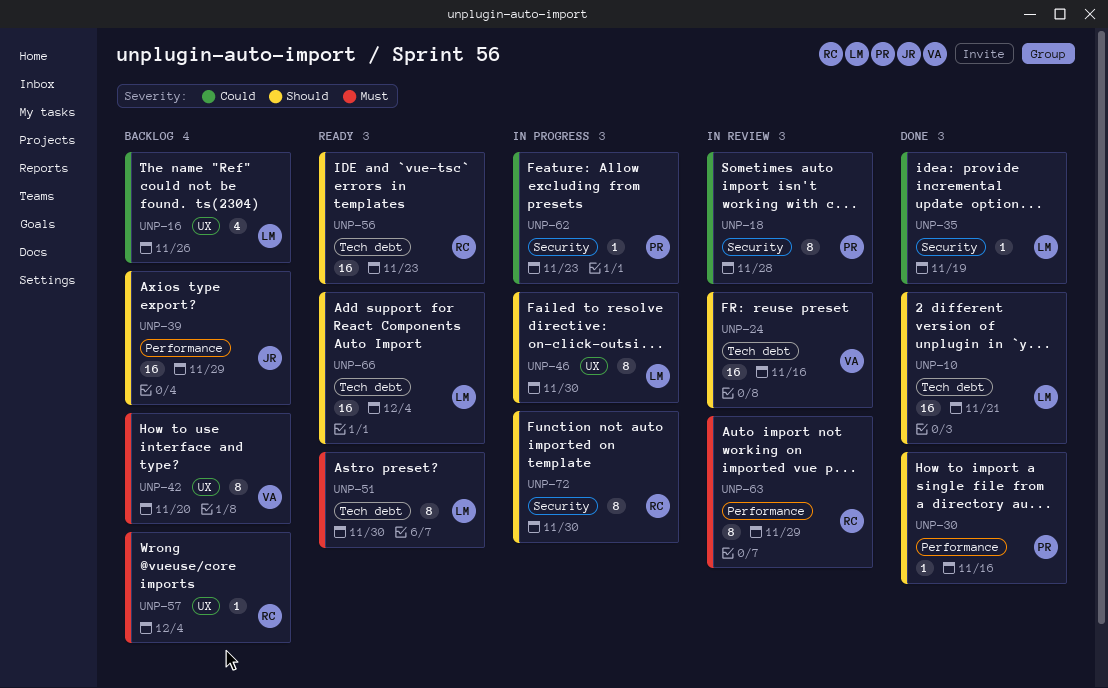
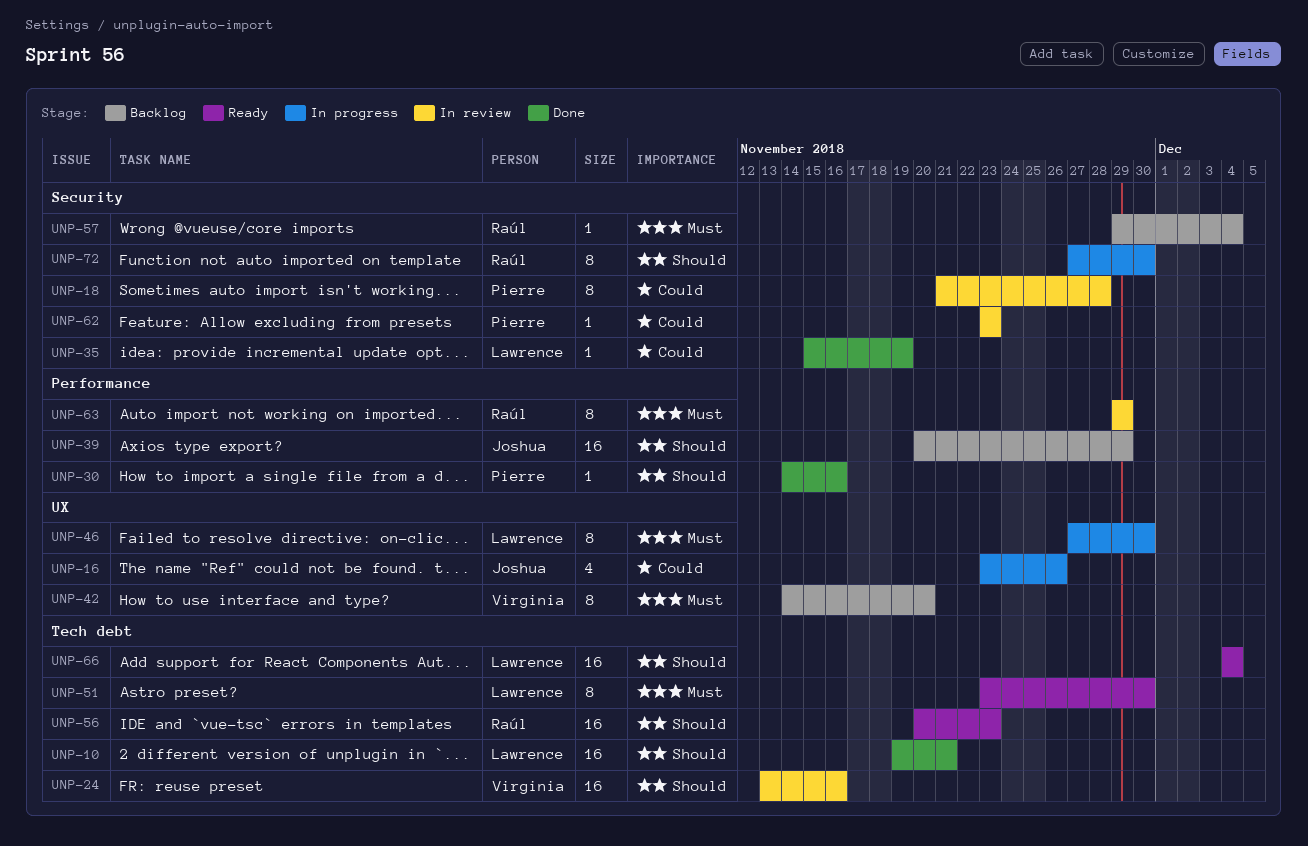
UNP-16, status: Backlog -> In progress
UNP-16, owner: Lawrence -> Joshua
UNP-46, priority: Should -> Must
UNP-57, label: UX -> Security
UNP-62, status: In progress -> In review

